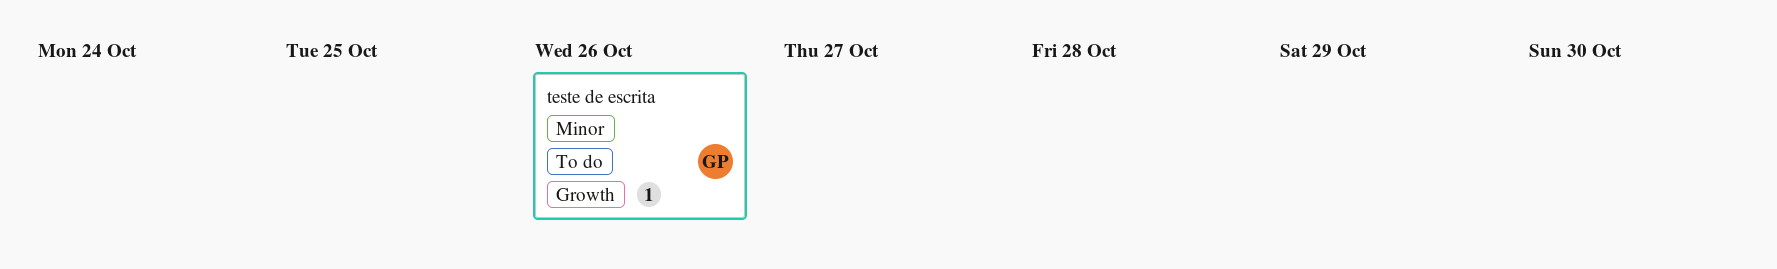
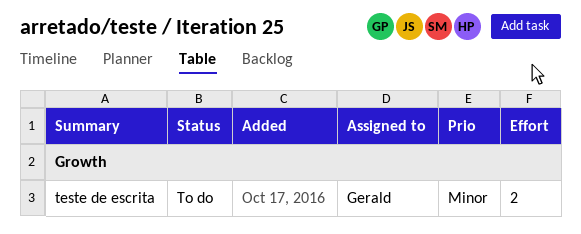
teste de escrita, estimate: 1 -> 2

